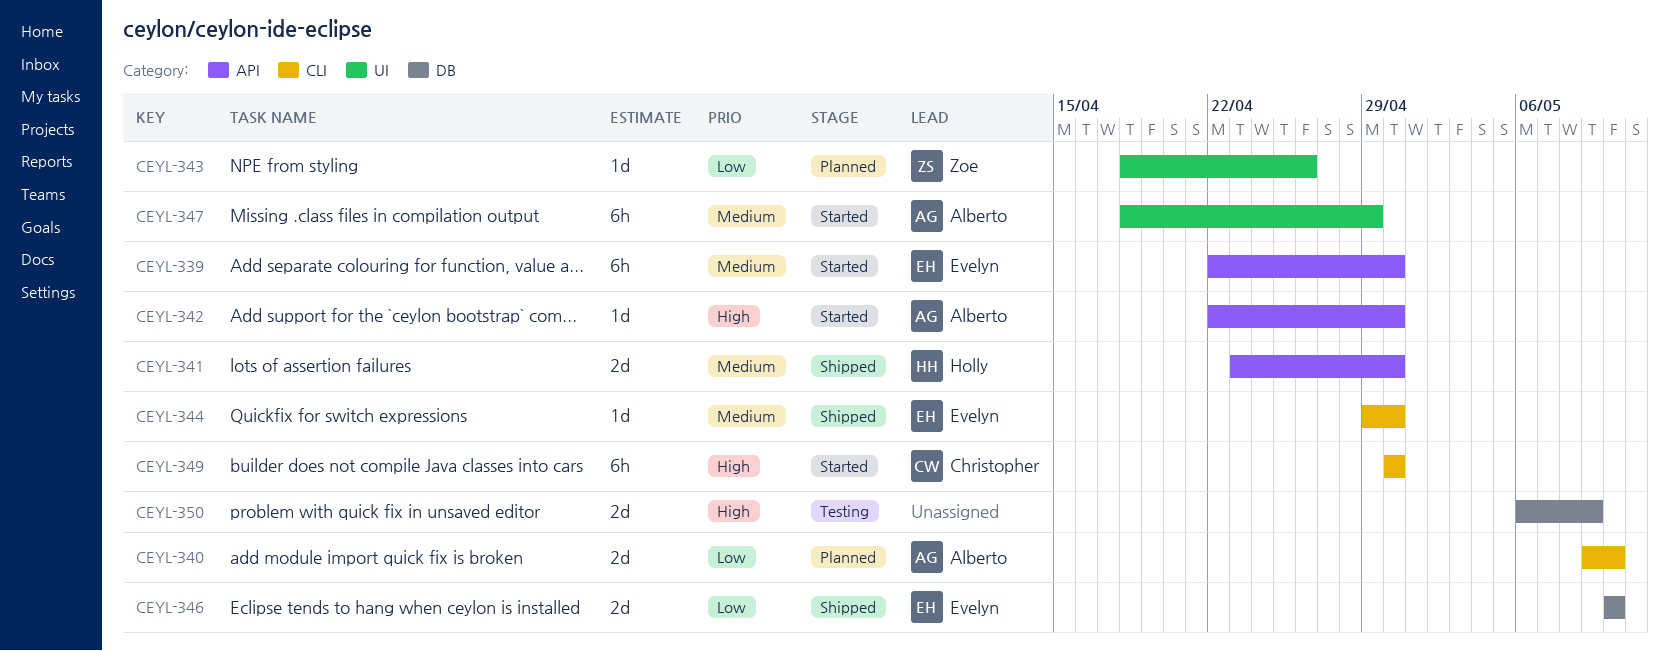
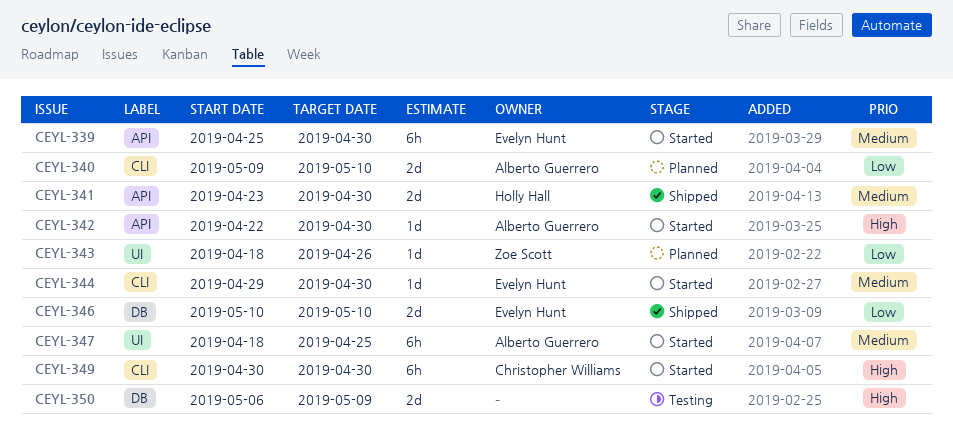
CEYL-339, start: Apr 22 -> Apr 25
CEYL-344, status: Shipped -> Started
CEYL-347, due: Apr 29 -> Apr 25

